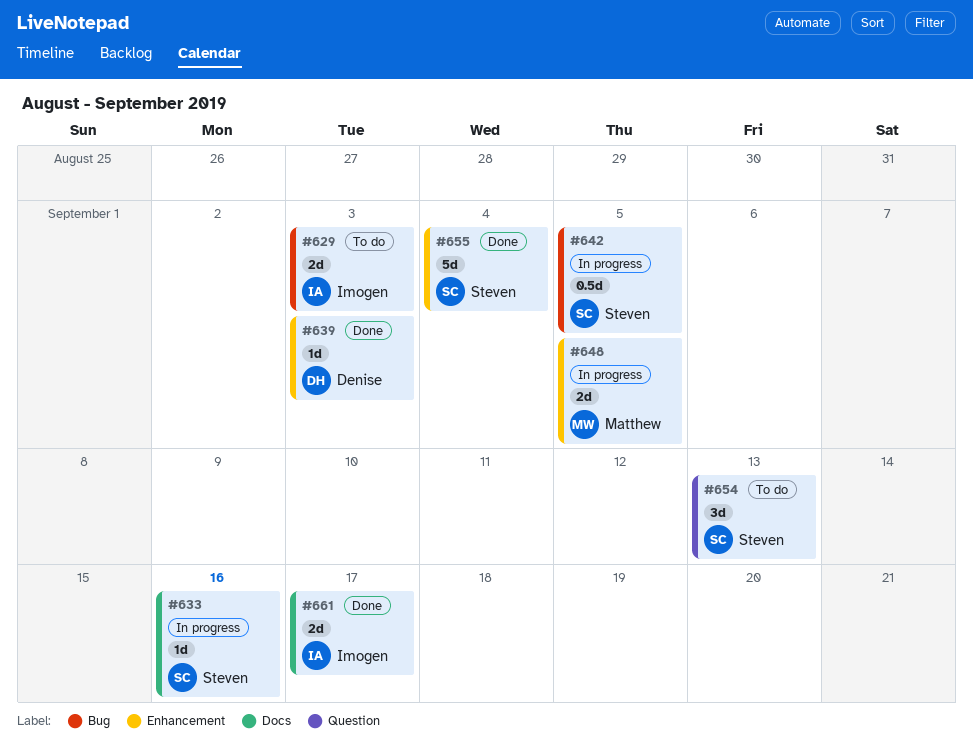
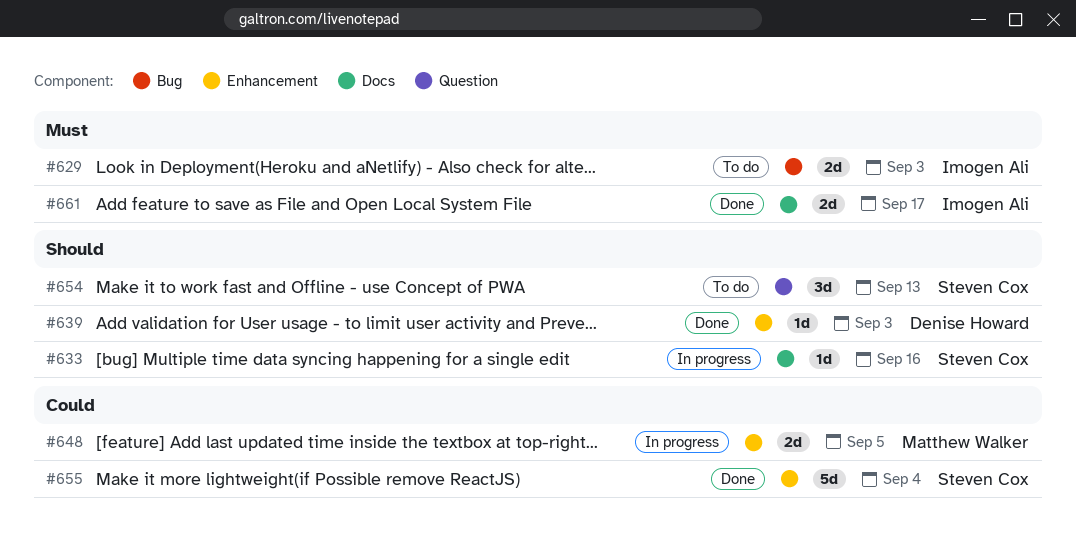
#642: present -> none

